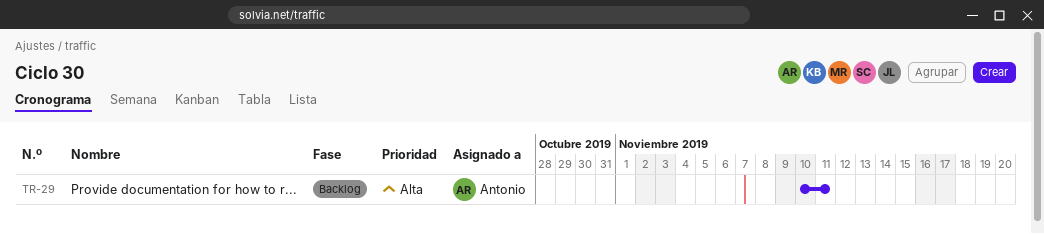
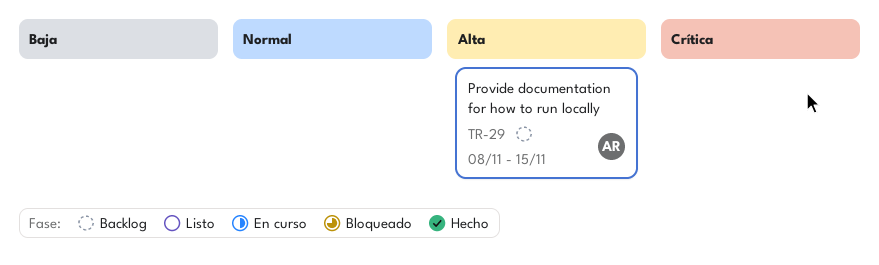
TR-29, start: Nov 10 -> Nov 8
TR-29, due: Nov 11 -> Nov 15

